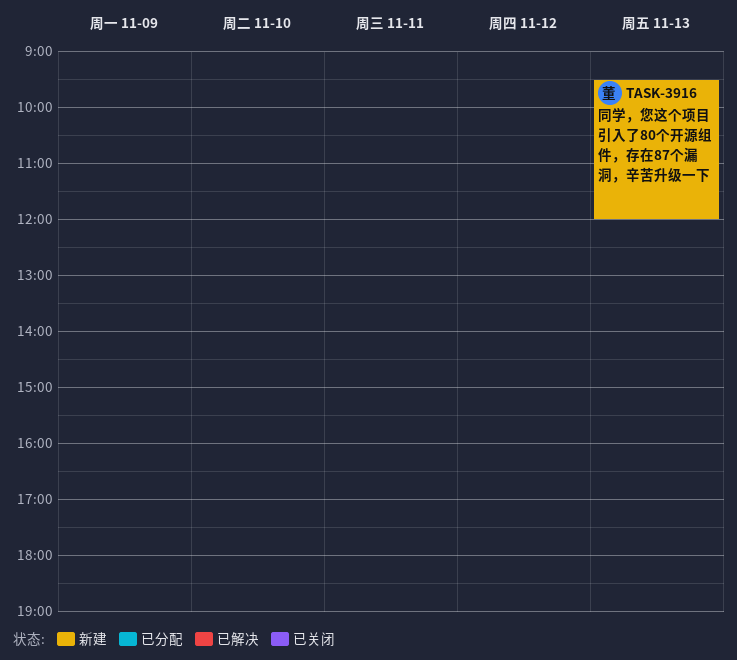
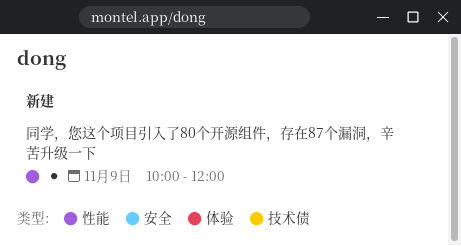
同学，您这个项目引入了80个开源组件，存在87个漏洞，辛苦升级一下, day: Nov 13 -> Nov 9
同学，您这个项目引入了80个开源组件，存在87个漏洞，辛苦升级一下, begins: 09:30 -> 10:00

